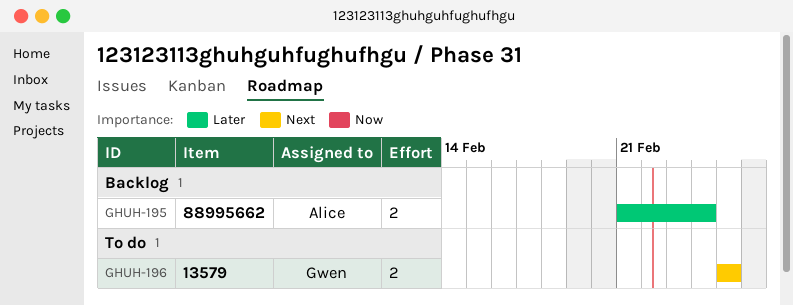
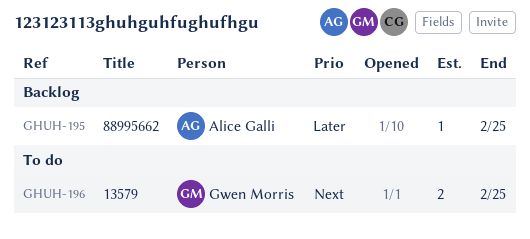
GHUH-195, estimate: 2 -> 1
GHUH-195, due: Feb 24 -> Feb 25

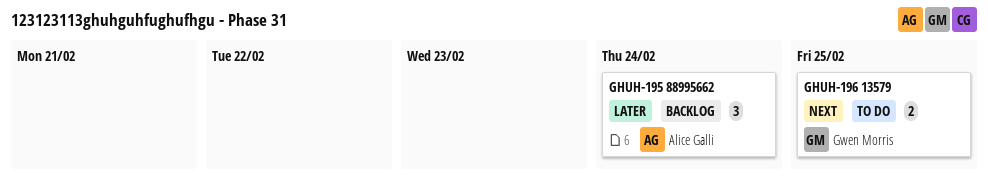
GHUH-195, estimate: 1 -> 3
GHUH-195, due: Feb 25 -> Feb 24

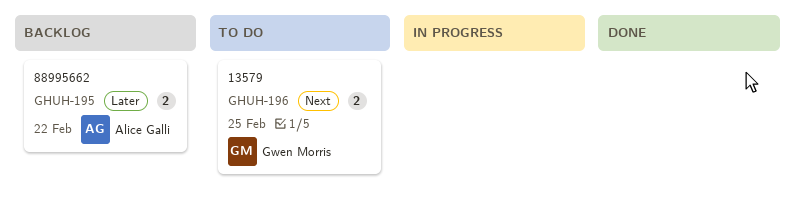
GHUH-195, estimate: 3 -> 2
GHUH-195, due: Feb 24 -> Feb 22

